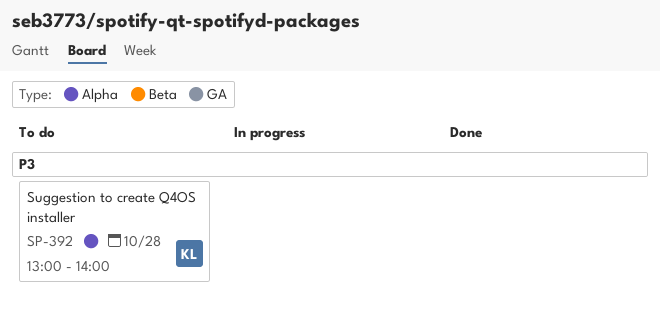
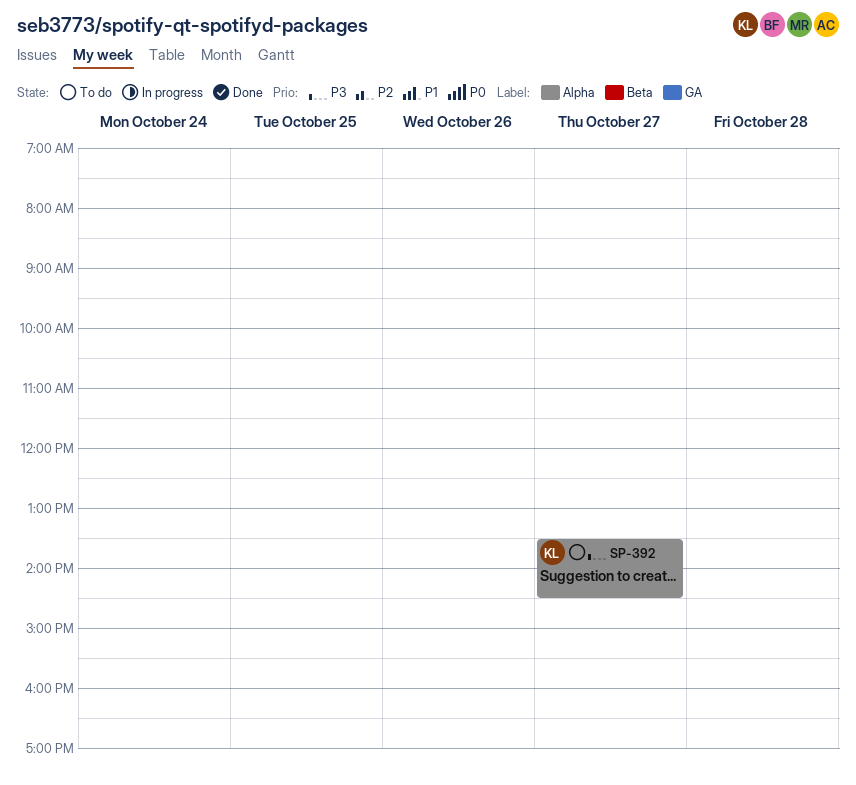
SP-392, day: Oct 28 -> Oct 27
SP-392, begins: 13:00 -> 13:30
SP-392, ends: 14:00 -> 14:30

